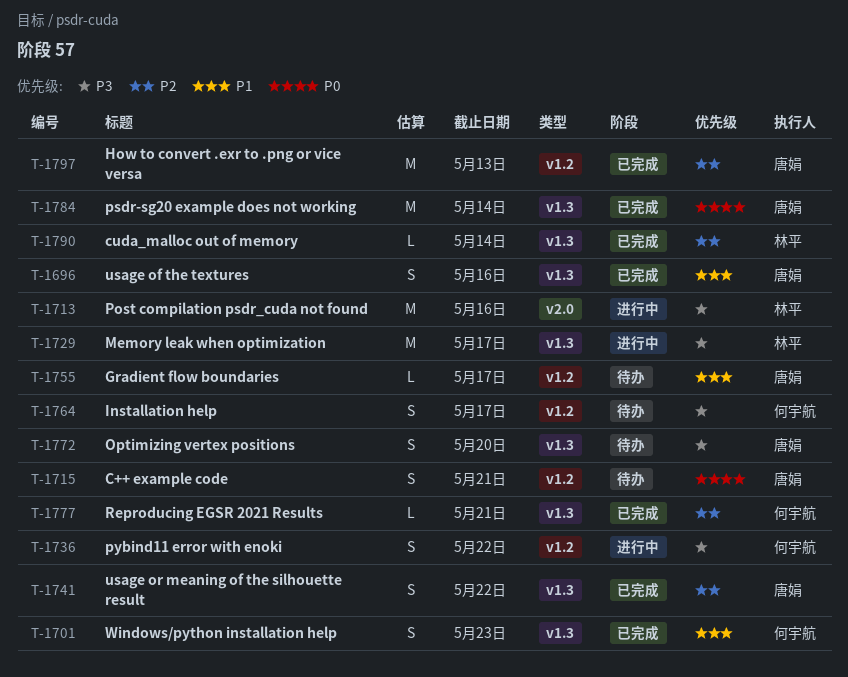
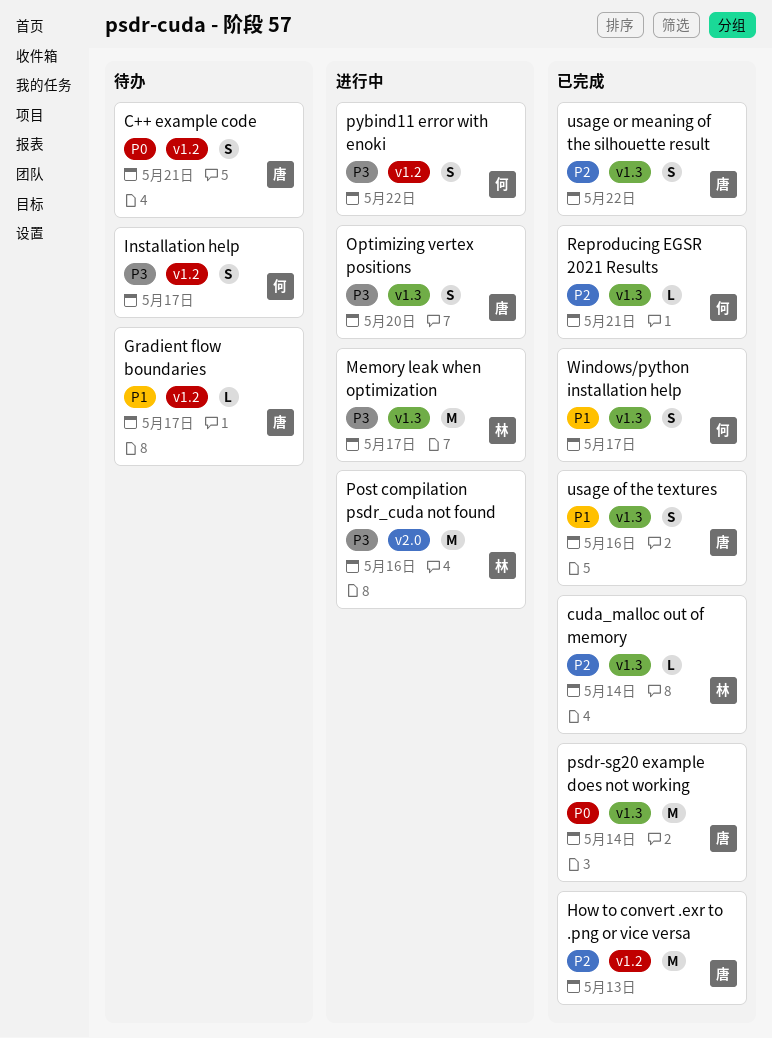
Optimizing vertex positions, status: 待办 -> 进行中
Windows/python installation help, due: May 23 -> May 17

